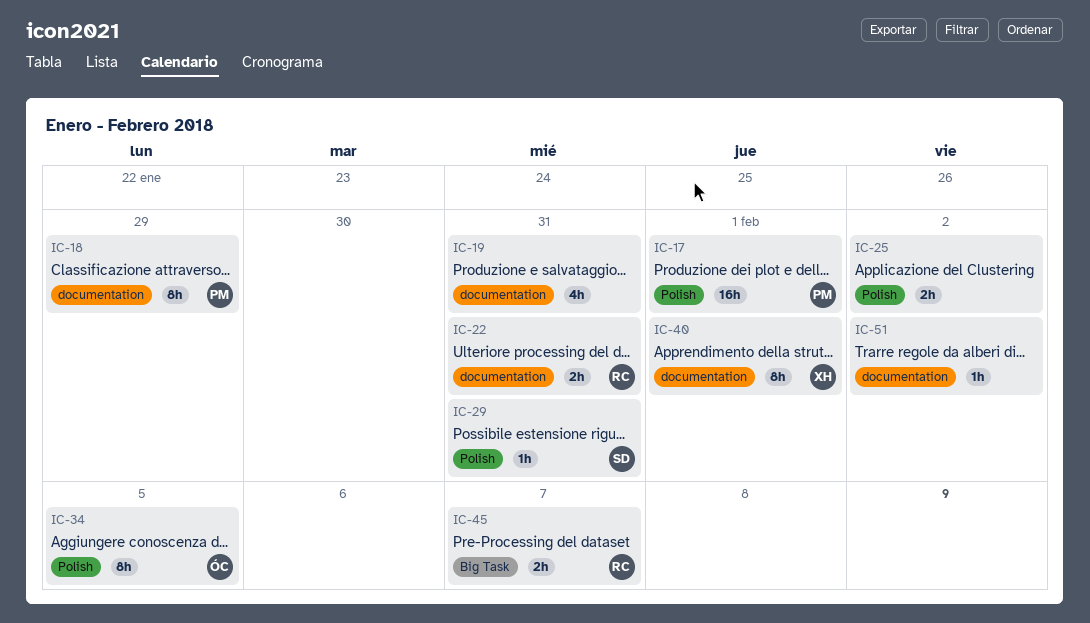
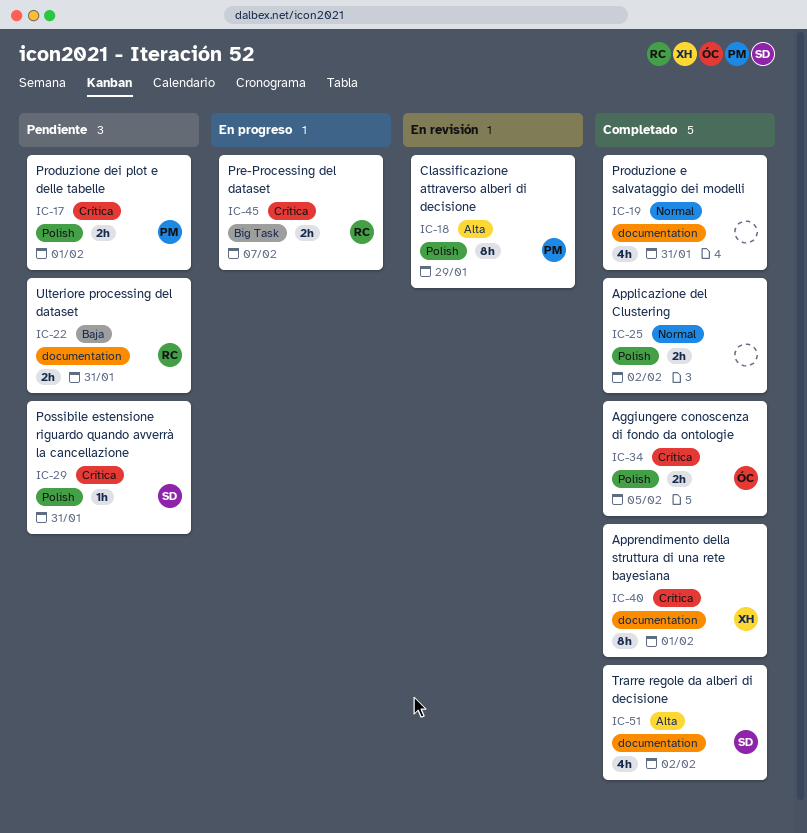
IC-17, estimate: 16h -> 2h
IC-18, label: documentation -> Polish
IC-34, estimate: 8h -> 2h
IC-51, owner: none -> SD
IC-51, estimate: 1h -> 4h

